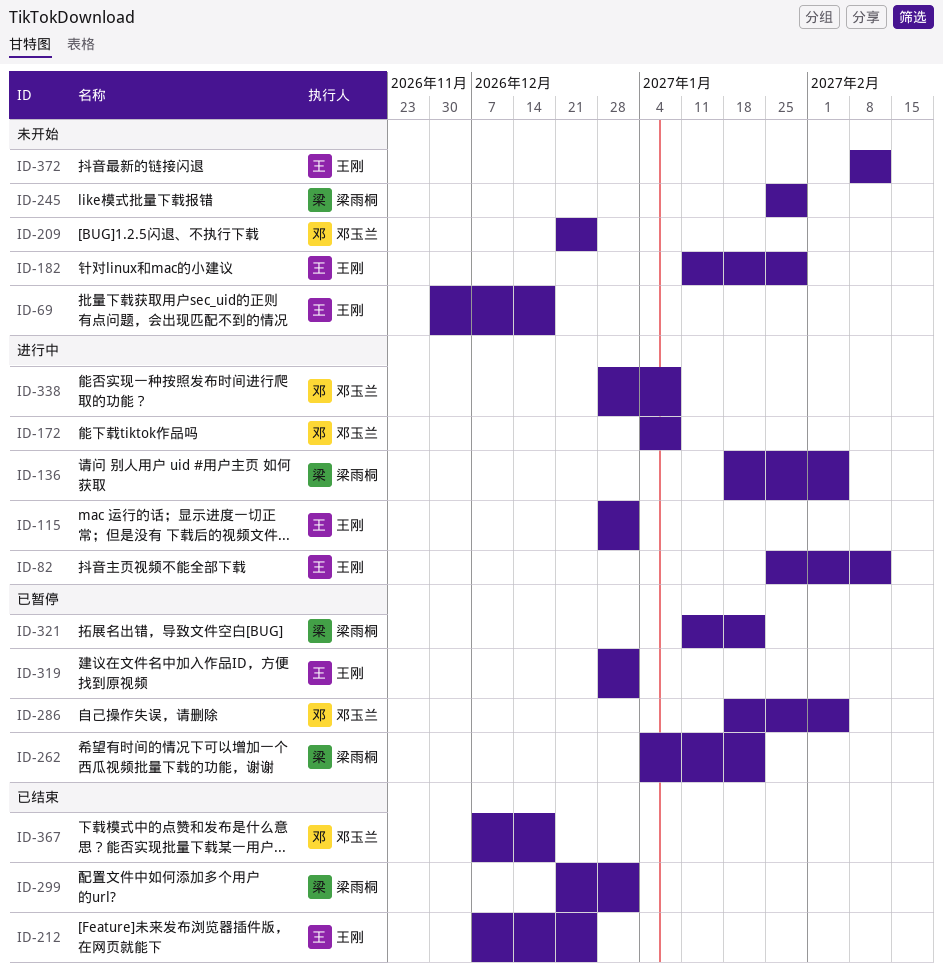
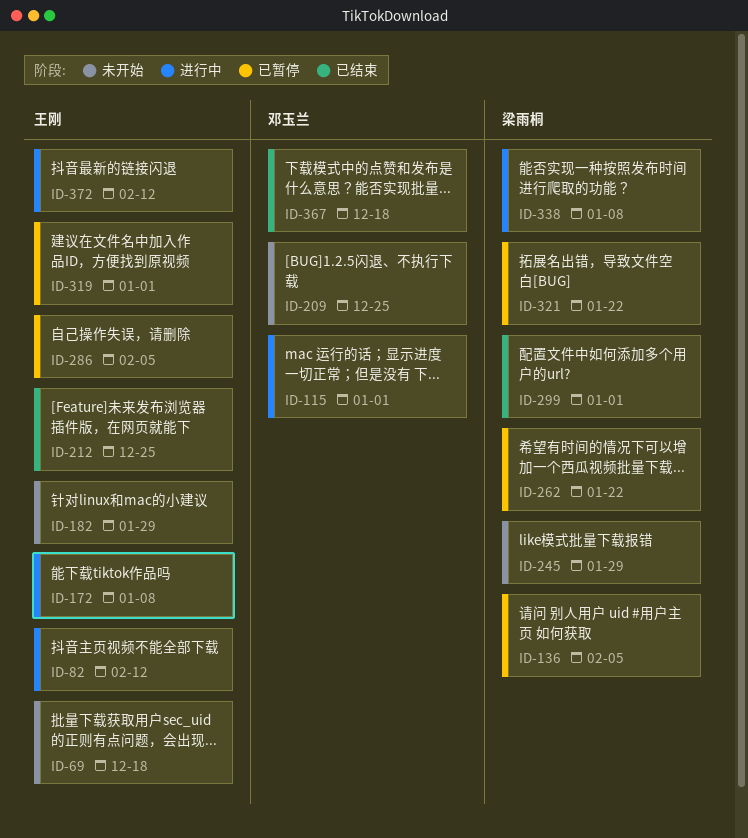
ID-115, owner: 王刚 -> 邓玉兰
ID-136, status: 进行中 -> 已暂停
ID-172, owner: 邓玉兰 -> 王刚
ID-286, owner: 邓玉兰 -> 王刚
ID-338, owner: 邓玉兰 -> 梁雨桐
ID-372, status: 未开始 -> 进行中

